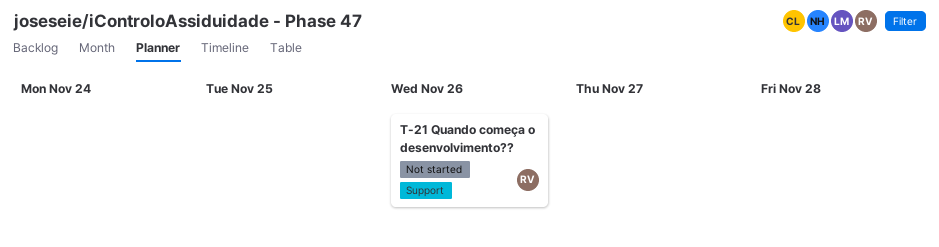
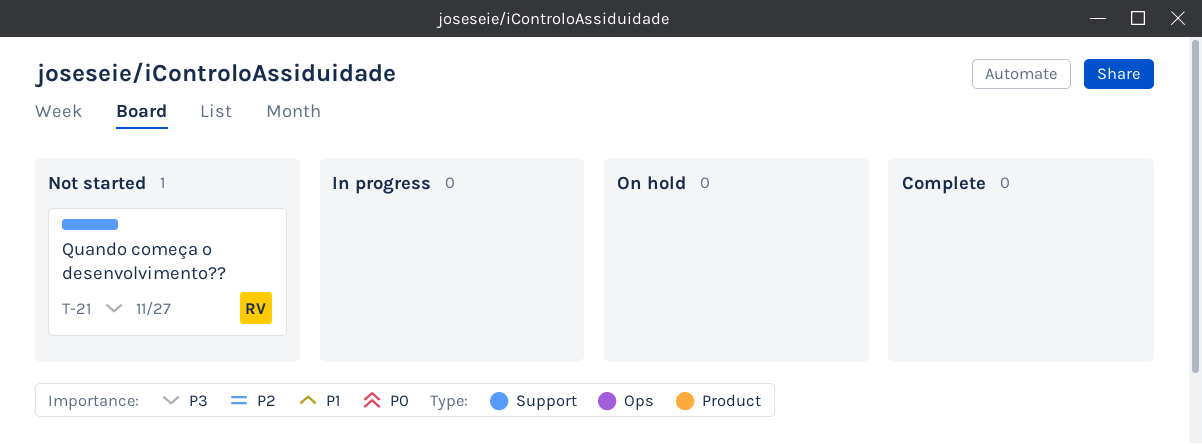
T-21, due: Nov 26 -> Nov 27

